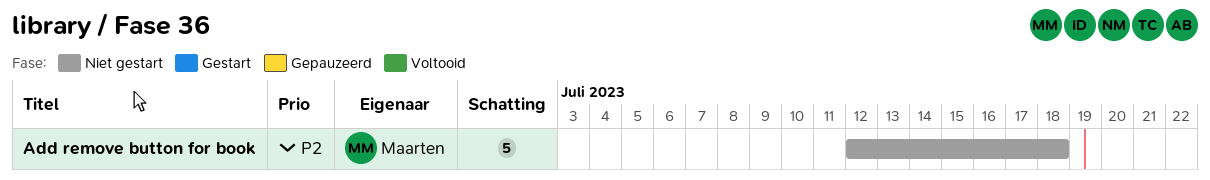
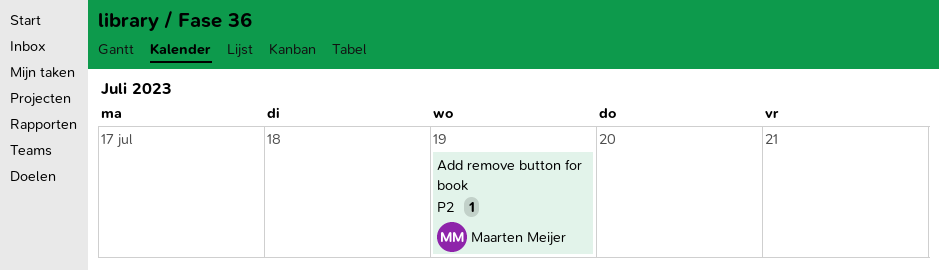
Add remove button for book, estimate: 5 -> 1
Add remove button for book, due: Jul 18 -> Jul 19

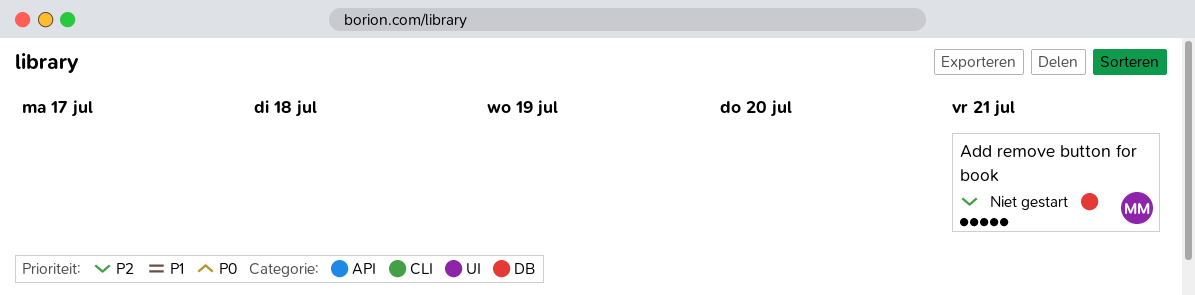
Add remove button for book, estimate: 1 -> 5
Add remove button for book, due: Jul 19 -> Jul 21

